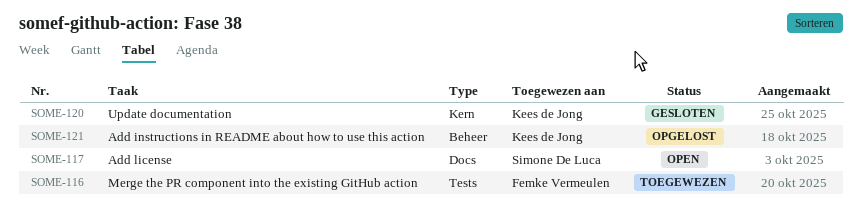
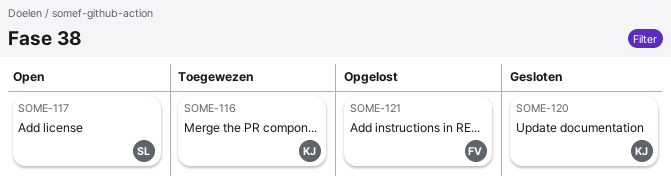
SOME-116, owner: Femke Vermeulen -> Kees de Jong
SOME-121, owner: Kees de Jong -> Femke Vermeulen

